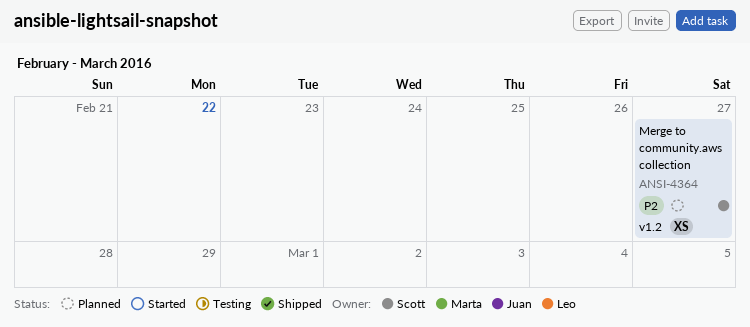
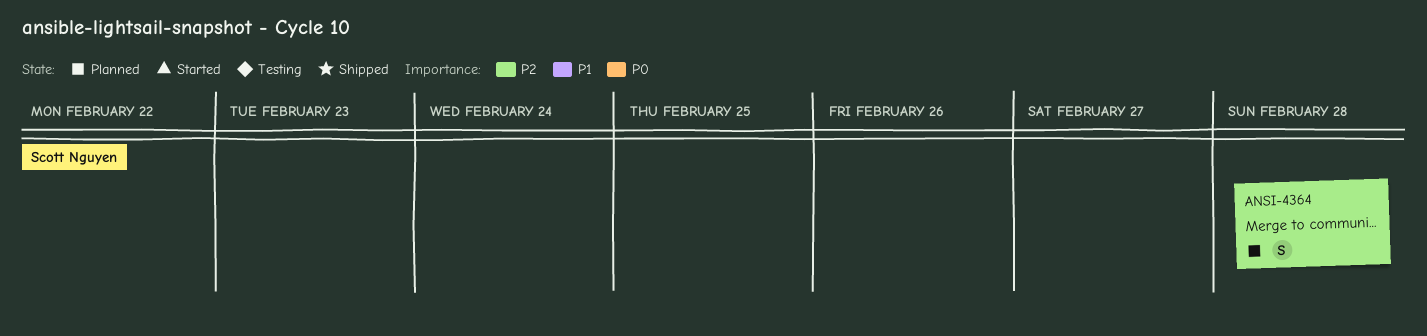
ANSI-4364, estimate: XS -> S
ANSI-4364, due: Feb 27 -> Feb 28

